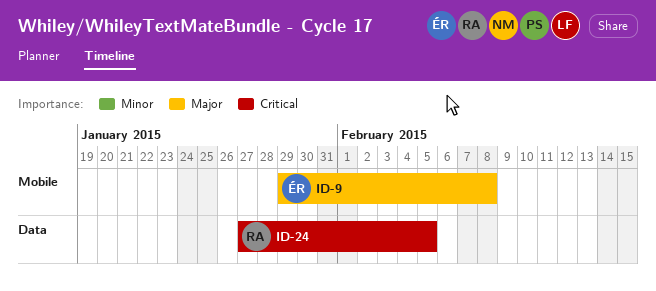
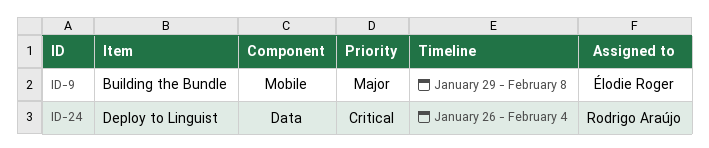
ID-24, start: Jan 27 -> Jan 26
ID-24, due: Feb 5 -> Feb 4

